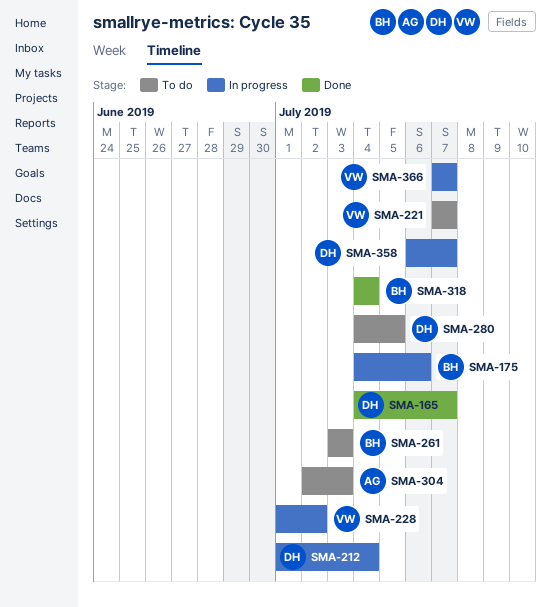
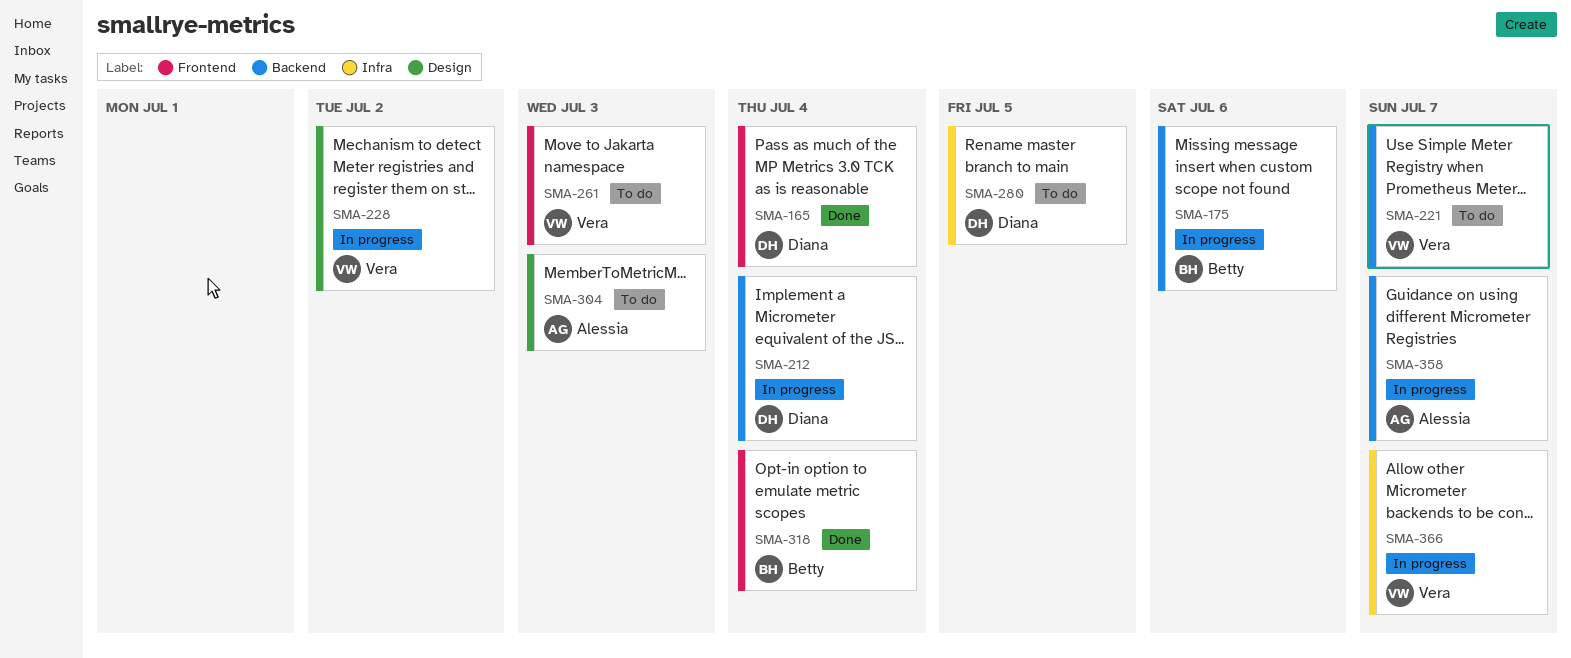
SMA-165, due: Jul 7 -> Jul 4
SMA-261, owner: Betty -> Vera
SMA-358, owner: Diana -> Alessia

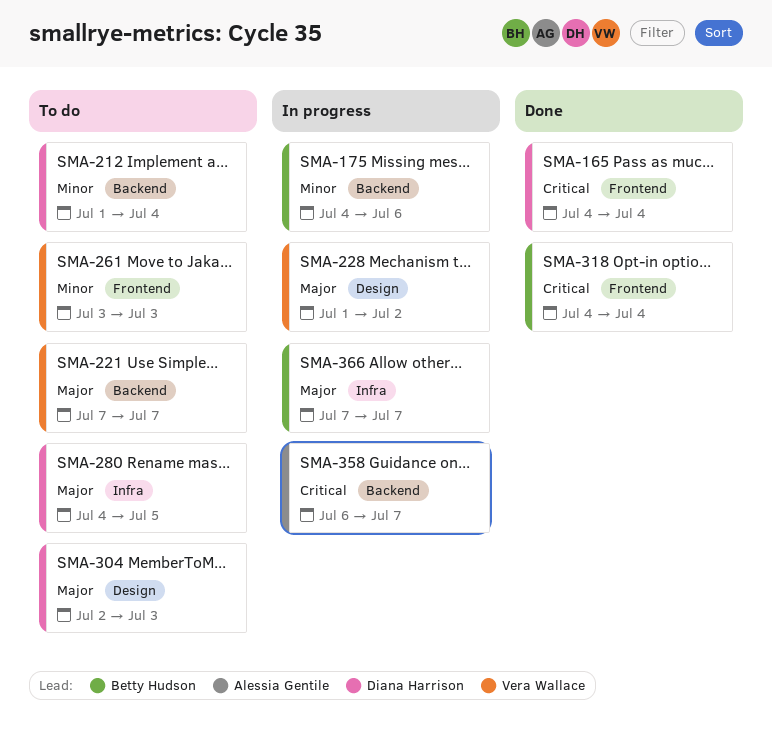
SMA-212, status: In progress -> To do
SMA-304, owner: Alessia Gentile -> Diana Harrison
SMA-366, owner: Vera Wallace -> Betty Hudson

